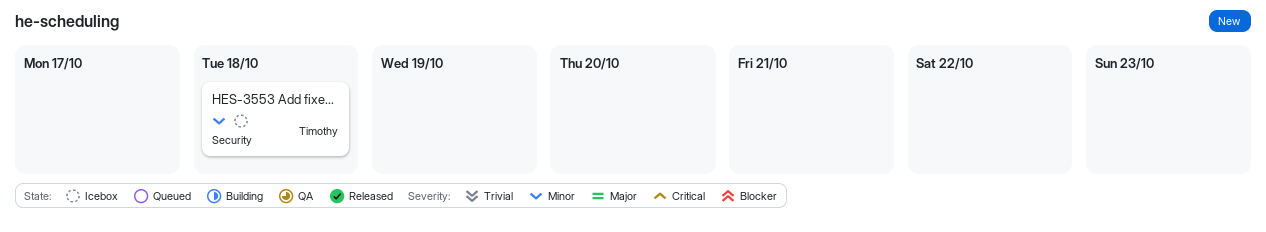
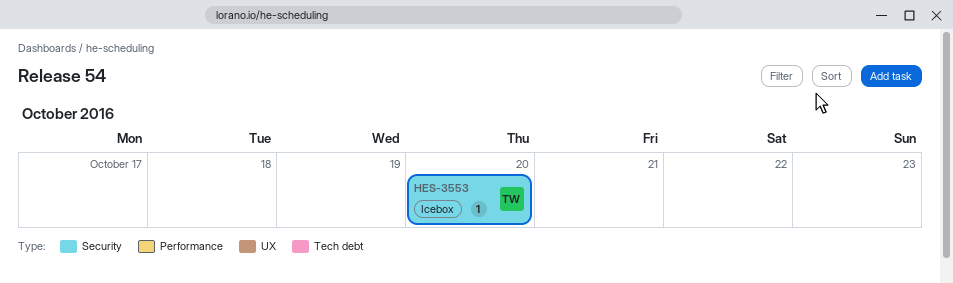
HES-3553, due: Oct 18 -> Oct 20

